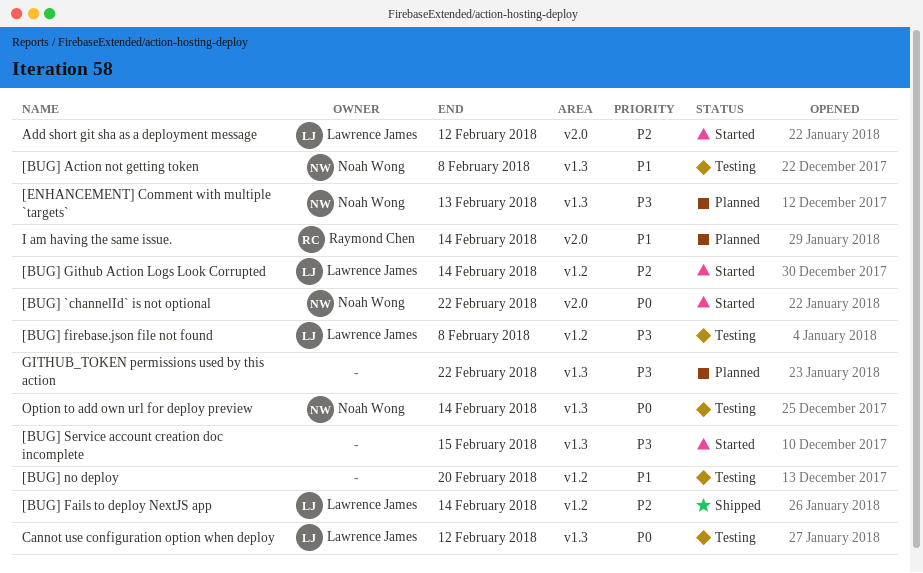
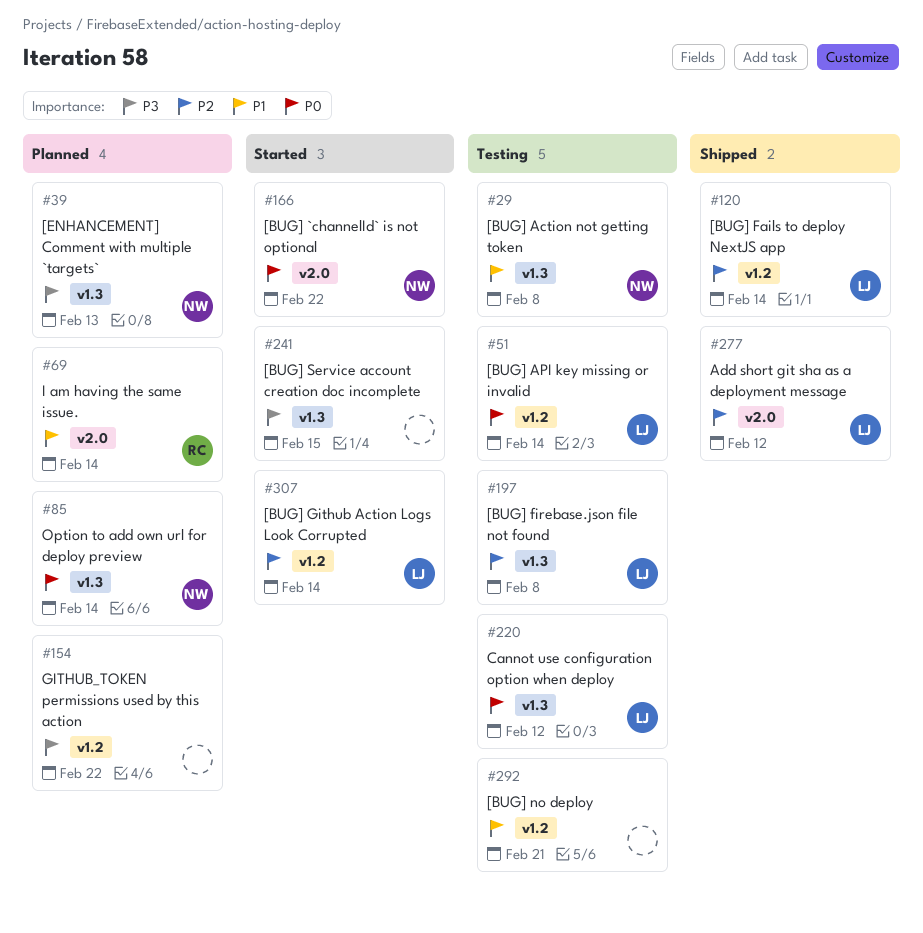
[BUG] API key missing or invalid: none -> present
[BUG] firebase.json file not found, priority: P3 -> P2
[BUG] firebase.json file not found, label: v1.2 -> v1.3
[BUG] no deploy, due: Feb 20 -> Feb 21
Add short git sha as a deployment message, status: Started -> Shipped
GITHUB_TOKEN permissions used by this action, label: v1.3 -> v1.2
Option to add own url for deploy preview, status: Testing -> Planned

